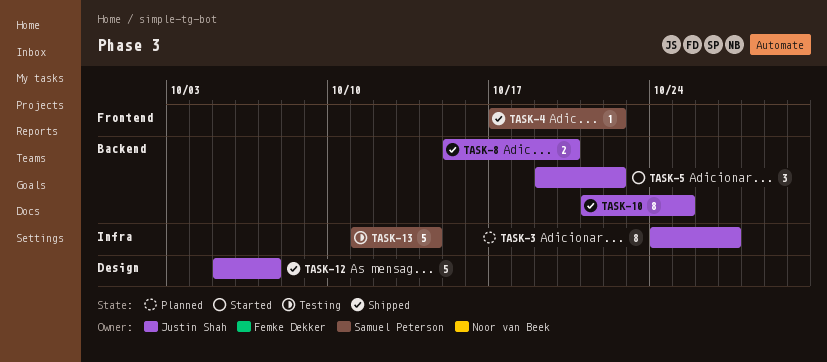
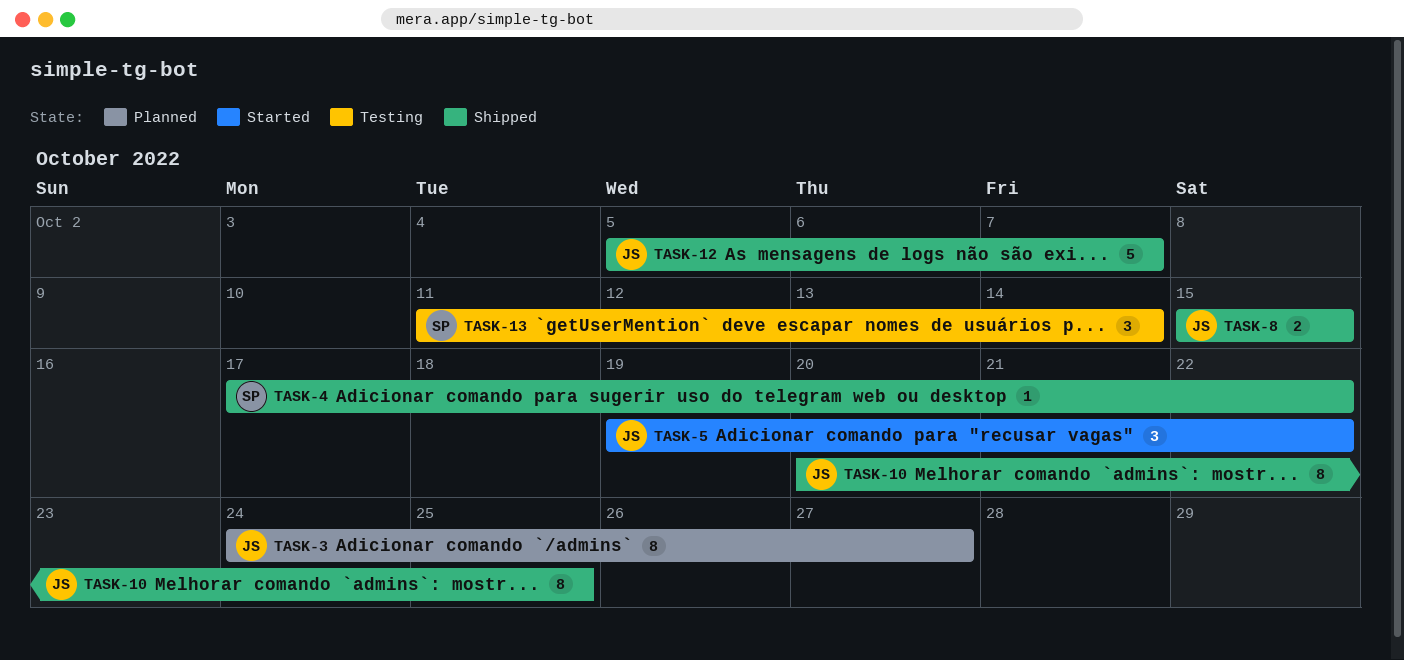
TASK-8, due: Oct 20 -> Oct 15
TASK-10, start: Oct 21 -> Oct 20
TASK-13, estimate: 5 -> 3

